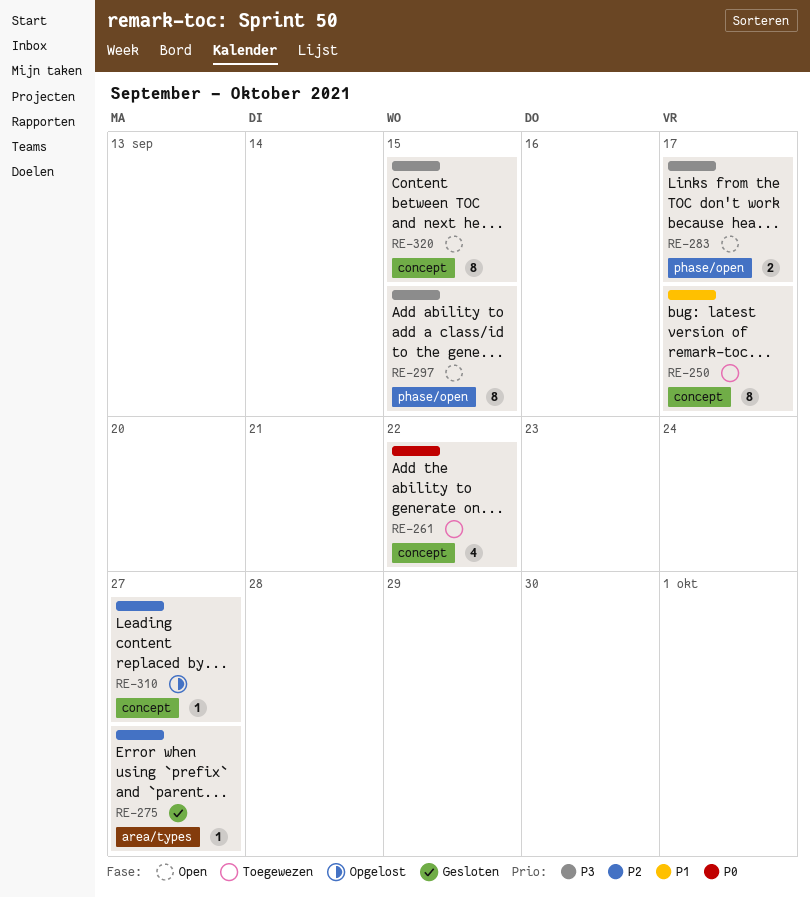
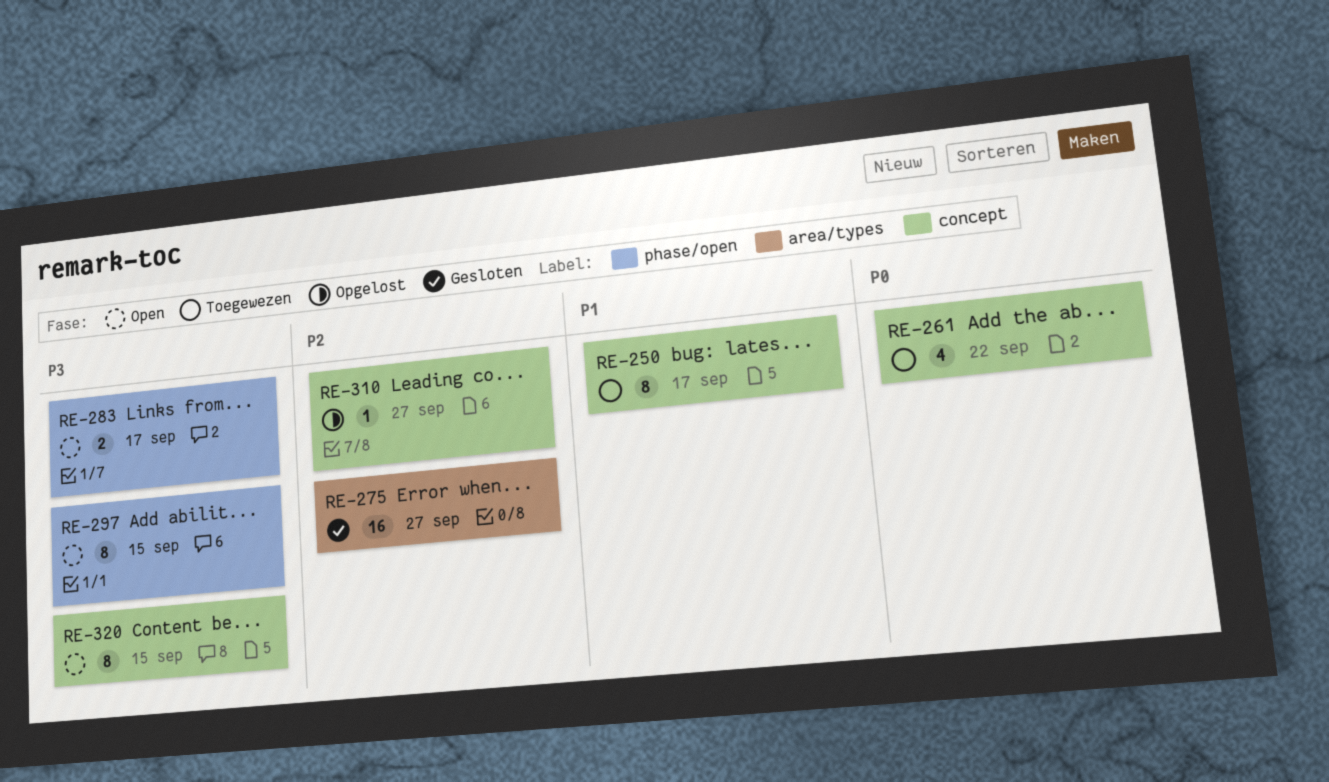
RE-275, estimate: 1 -> 16

